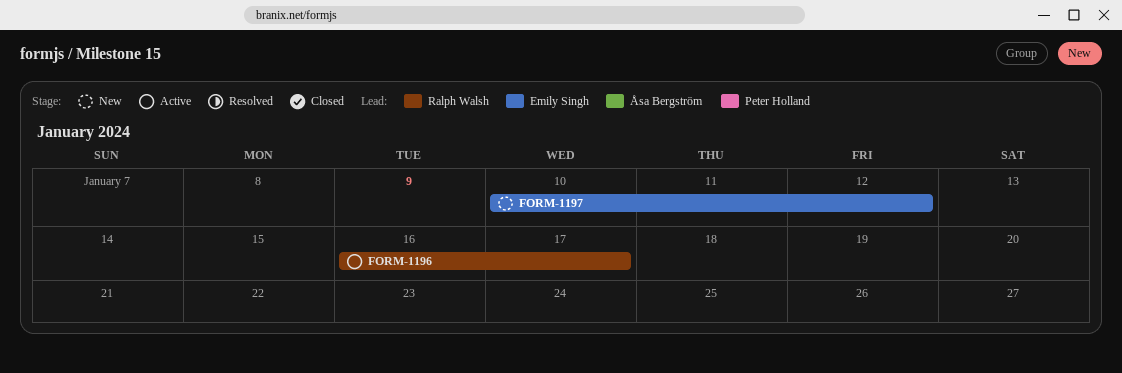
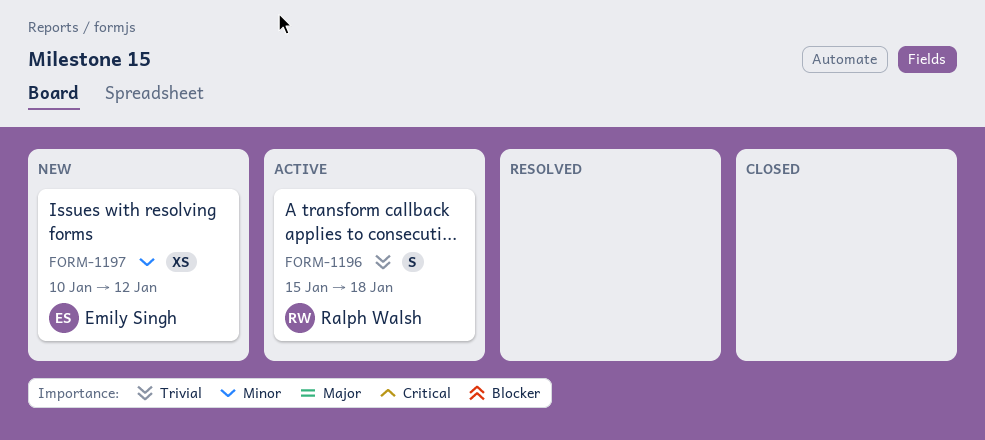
FORM-1196, start: Jan 16 -> Jan 15
FORM-1196, due: Jan 17 -> Jan 18

